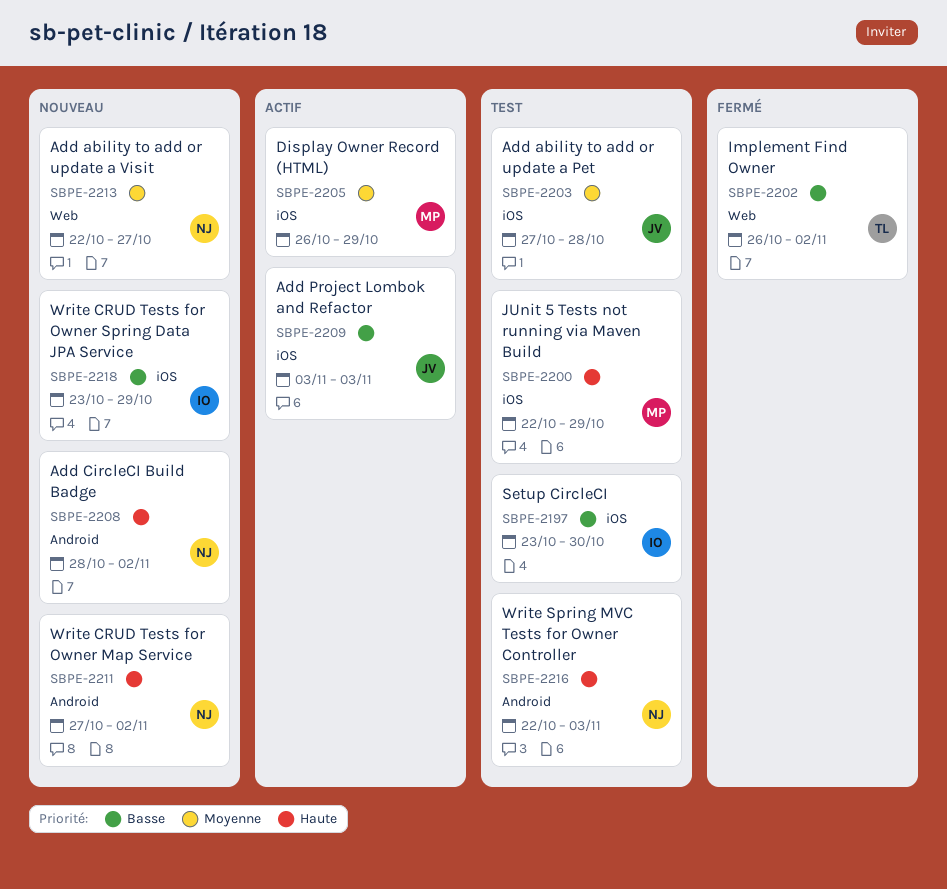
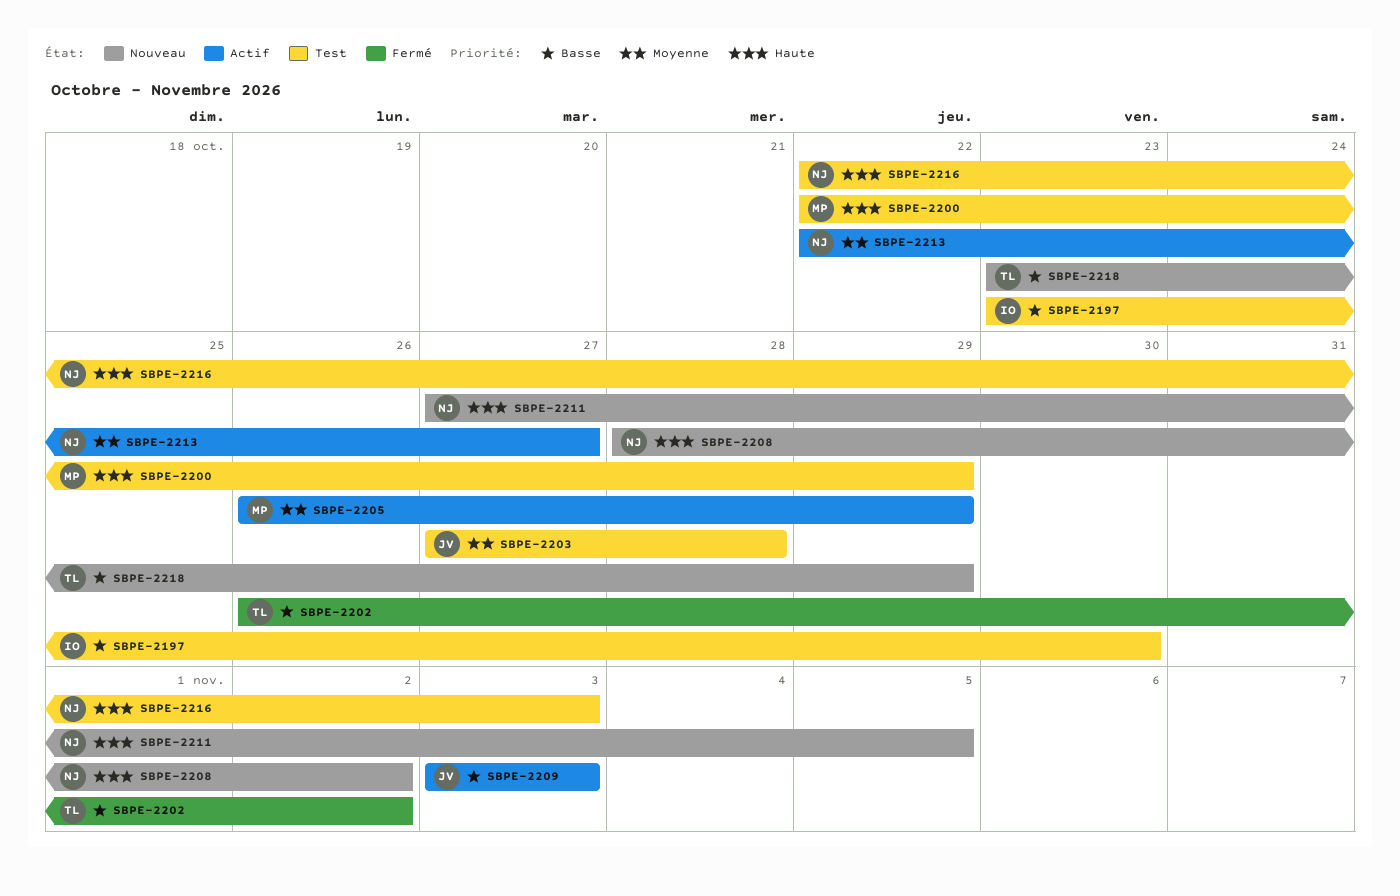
SBPE-2211, due: Nov 2 -> Nov 5
SBPE-2213, status: Nouveau -> Actif
SBPE-2218, owner: IO -> TL

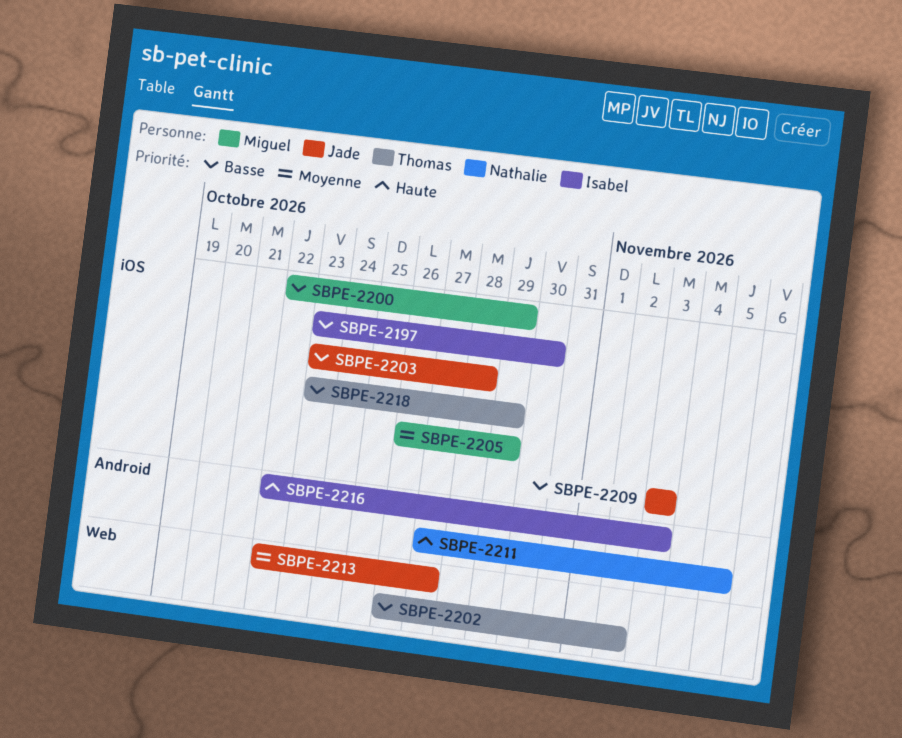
SBPE-2200, priority: Haute -> Basse
SBPE-2203, priority: Moyenne -> Basse
SBPE-2203, start: Oct 27 -> Oct 23
SBPE-2208: present -> none
SBPE-2213, owner: Nathalie -> Jade
SBPE-2216, owner: Nathalie -> Isabel

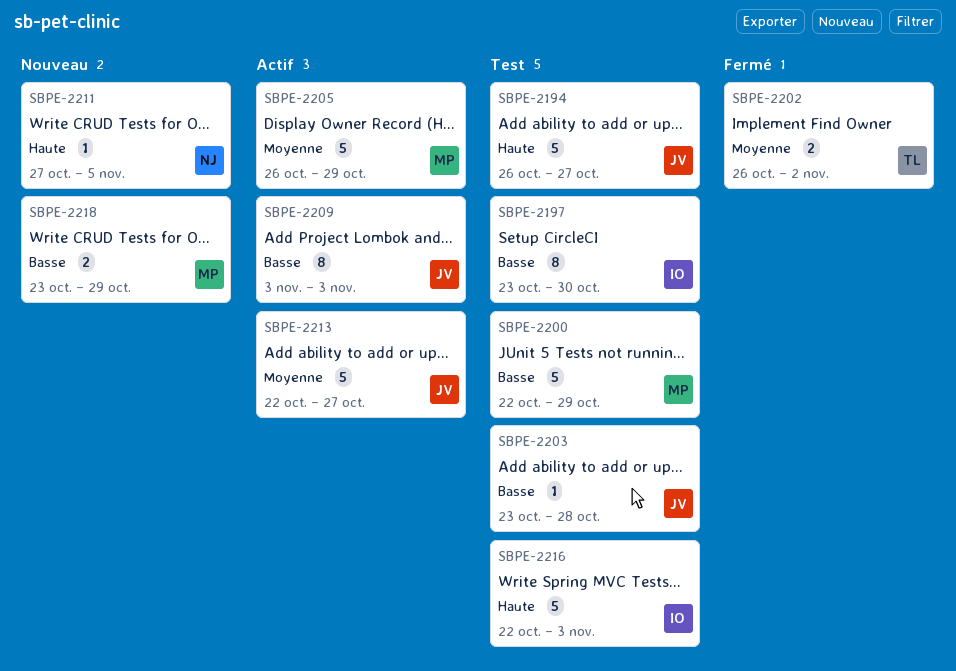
SBPE-2194: none -> present
SBPE-2202, priority: Basse -> Moyenne
SBPE-2218, owner: Thomas -> Miguel

